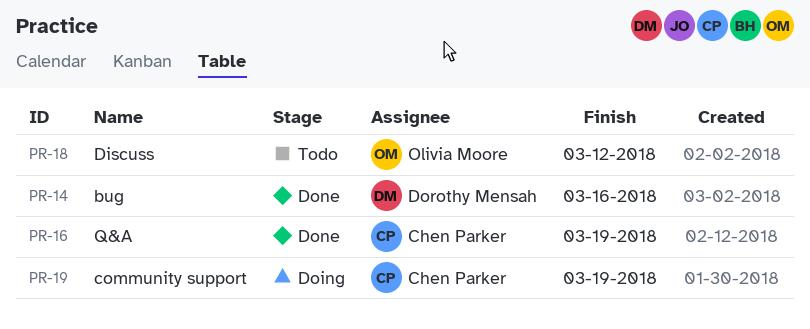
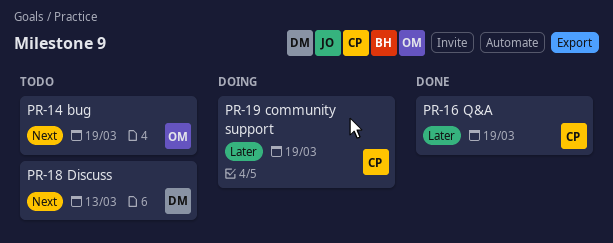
PR-14, status: Done -> Todo
PR-14, owner: Dorothy Mensah -> Olivia Moore
PR-14, due: Mar 16 -> Mar 19
PR-18, owner: Olivia Moore -> Dorothy Mensah
PR-18, due: Mar 12 -> Mar 13

